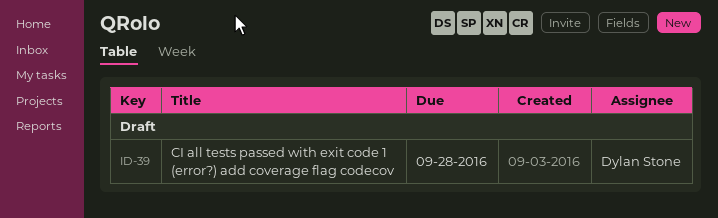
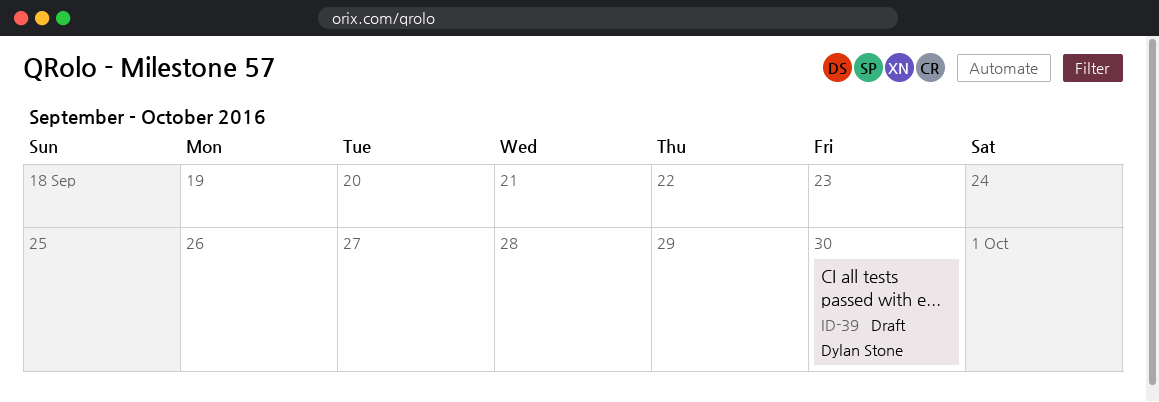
ID-39, due: Sep 28 -> Sep 30

